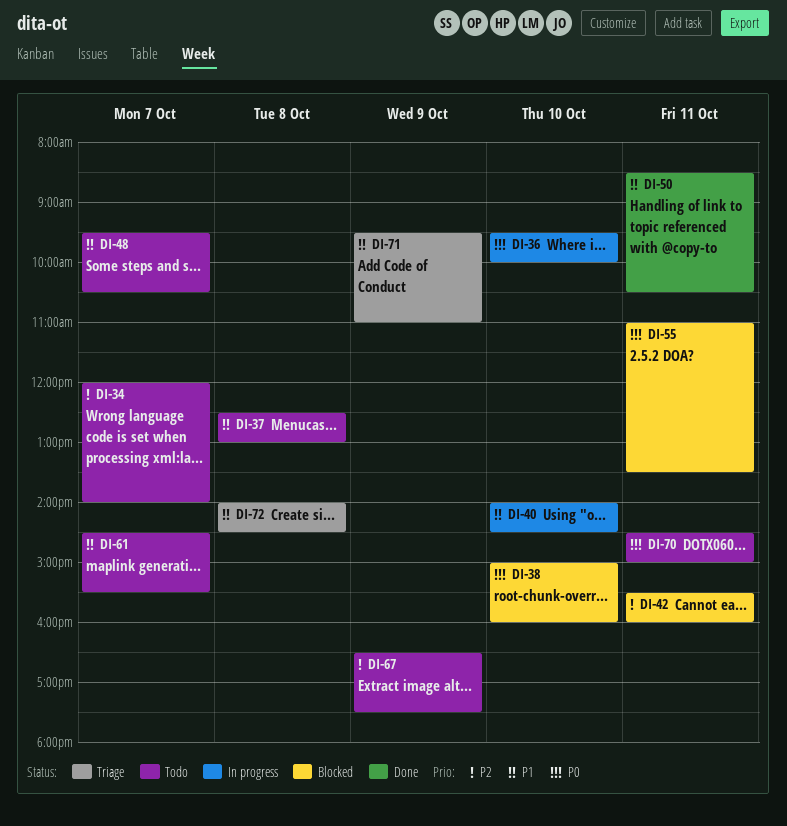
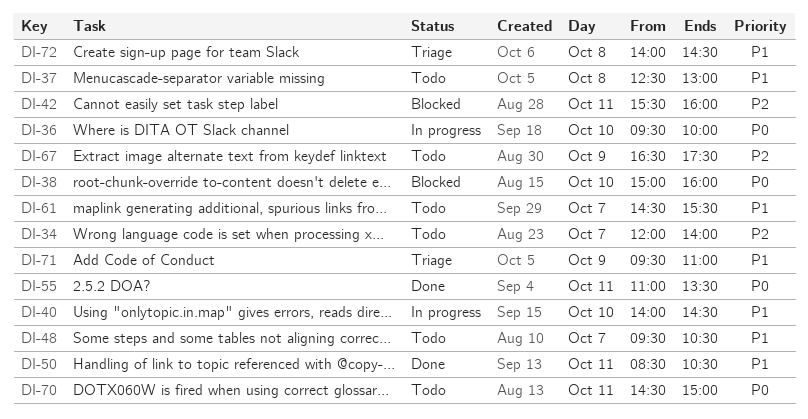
DI-55, status: Blocked -> Done

